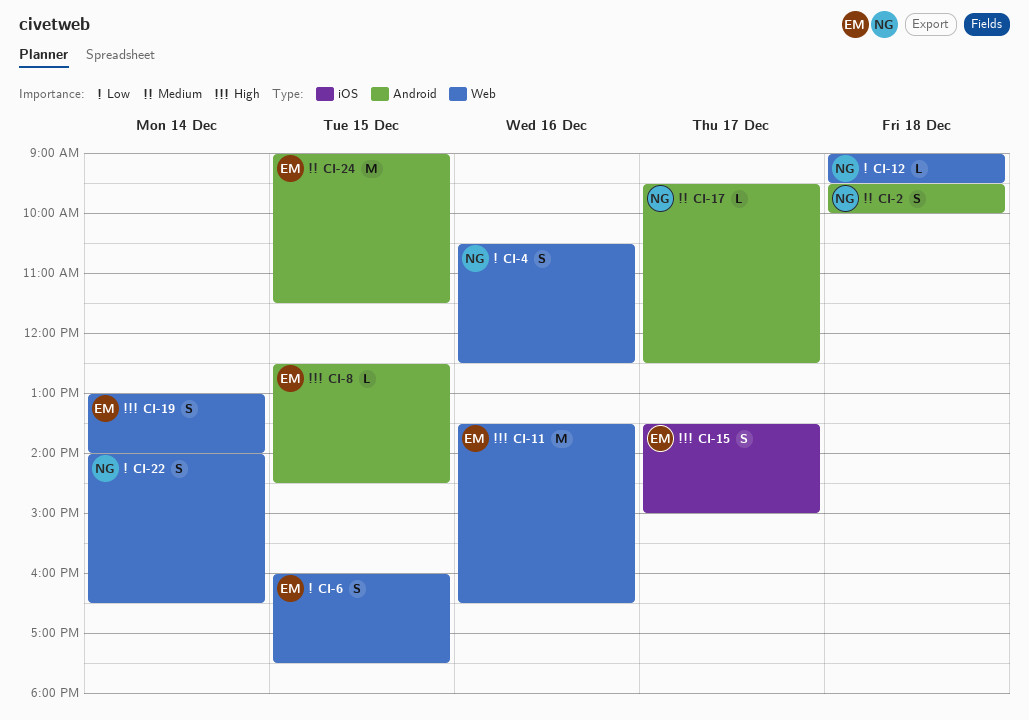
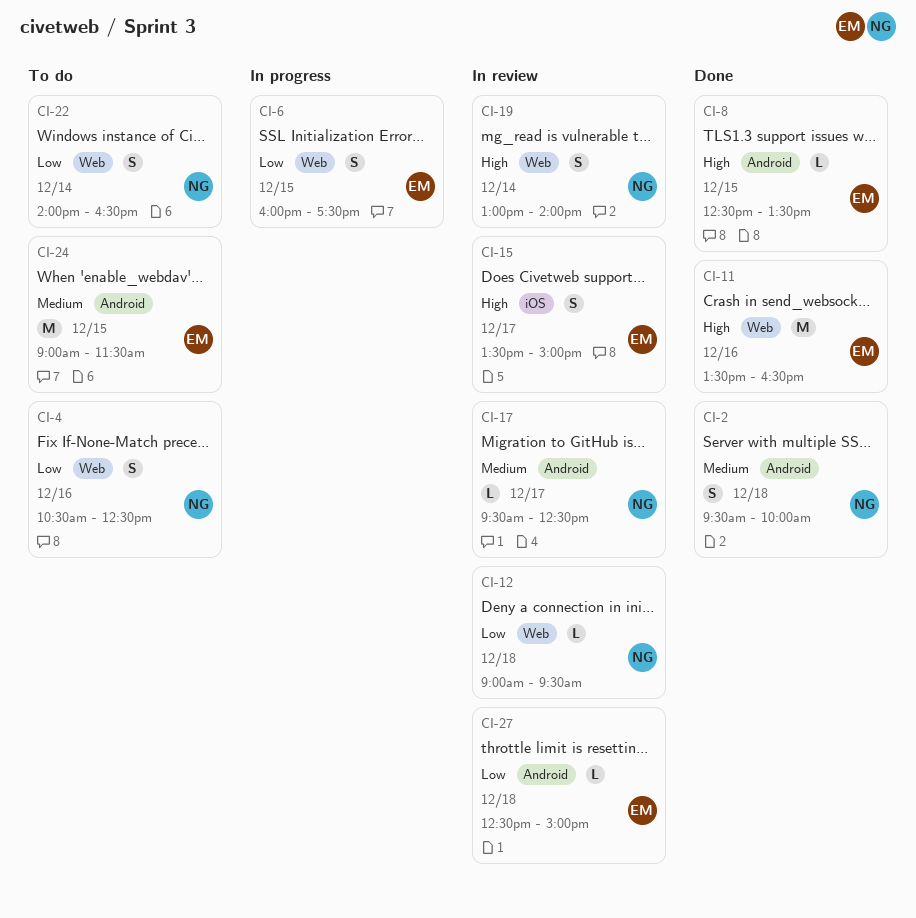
CI-8, ends: 14:30 -> 13:30
CI-19, owner: EM -> NG
CI-27: none -> present

